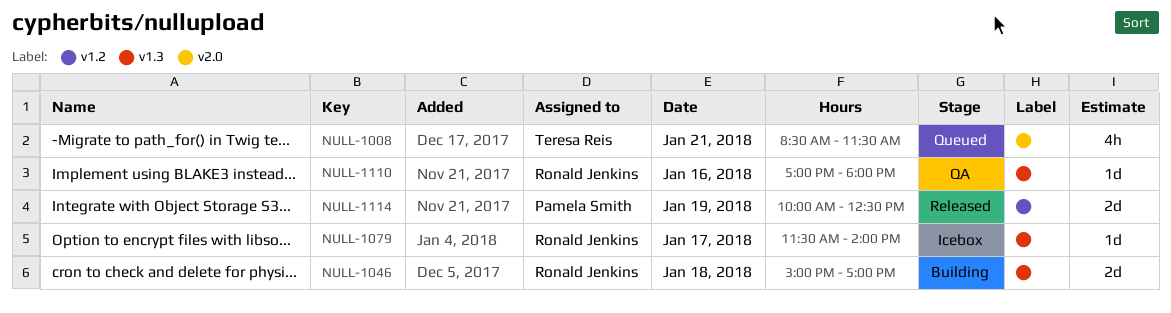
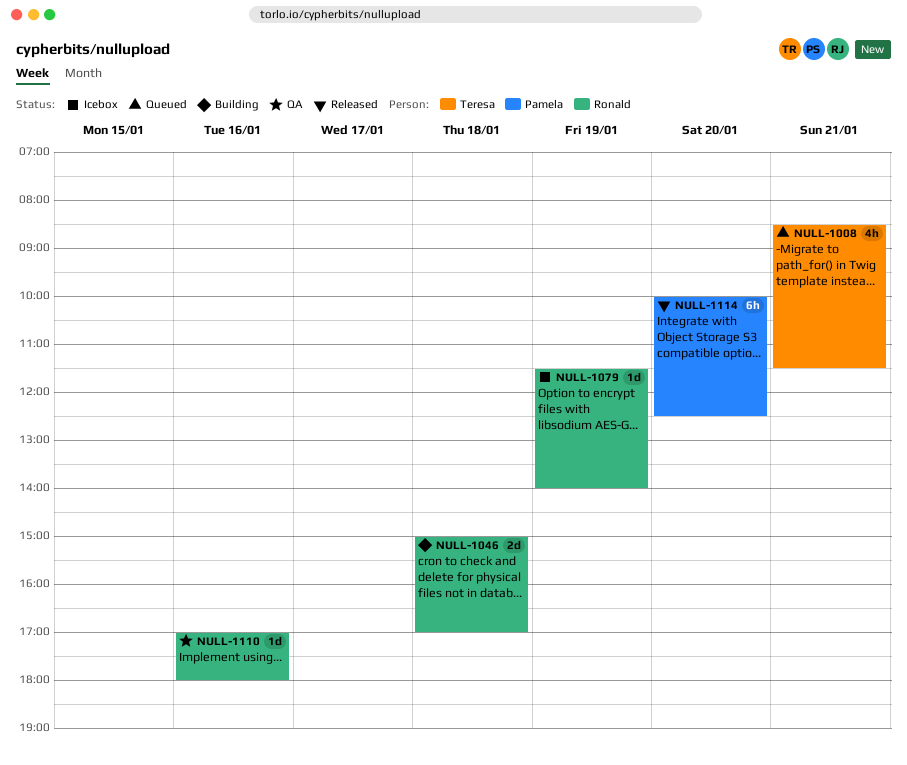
NULL-1079, day: Jan 17 -> Jan 19
NULL-1114, estimate: 2d -> 6h
NULL-1114, day: Jan 19 -> Jan 20

